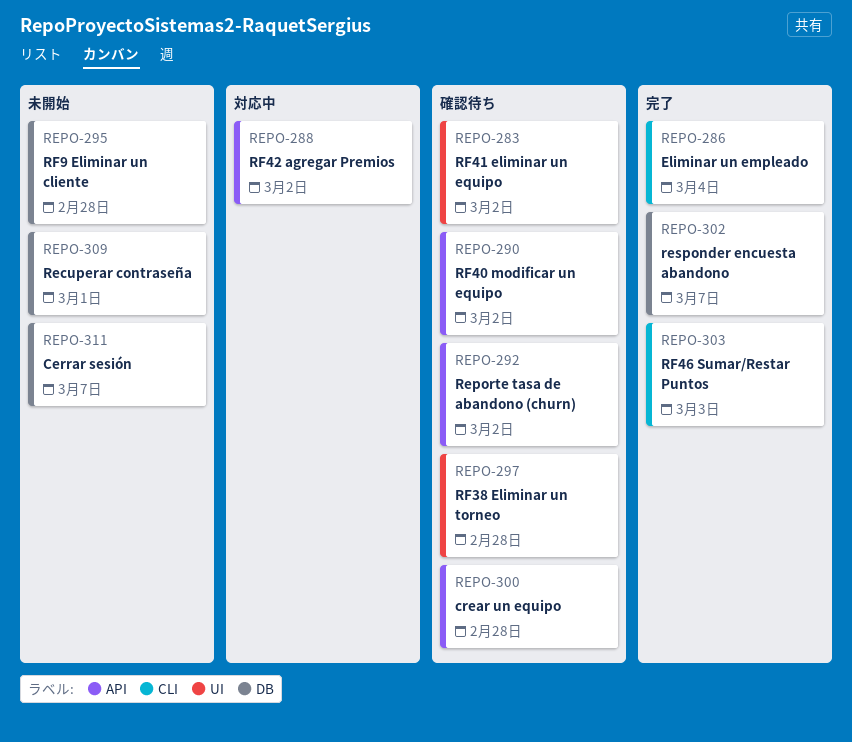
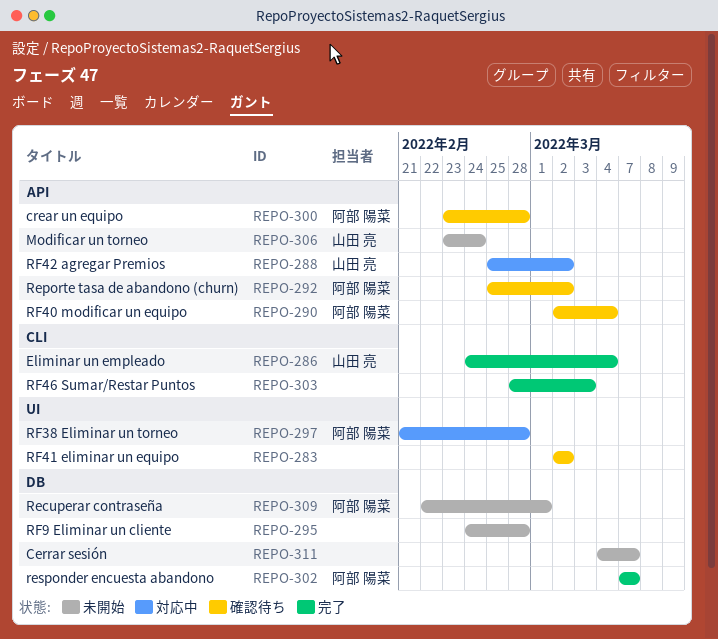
REPO-290, due: Mar 2 -> Mar 4
REPO-297, status: 確認待ち -> 対応中
REPO-306: none -> present

